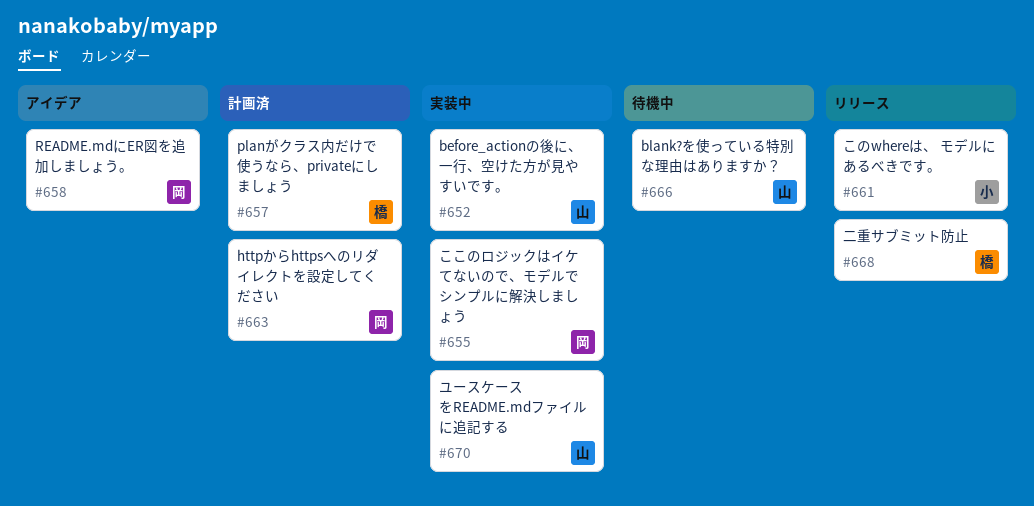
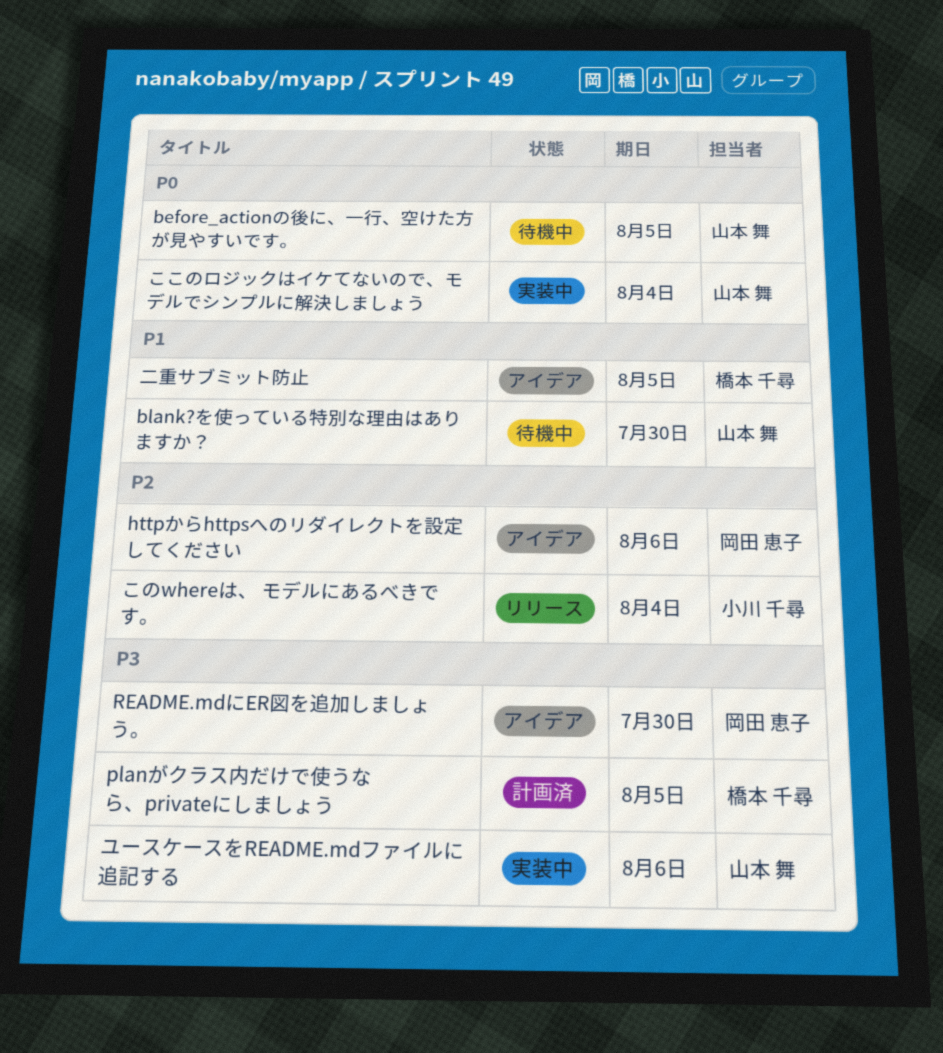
before_actionの後に、一行、空けた方が見やすいです。, status: 実装中 -> 待機中
httpからhttpsへのリダイレクトを設定してください, status: 計画済 -> アイデア
ここのロジックはイケてないので、モデルでシンプルに解決しましょう, owner: 岡田 恵子 -> 山本 舞
二重サブミット防止, status: リリース -> アイデア

